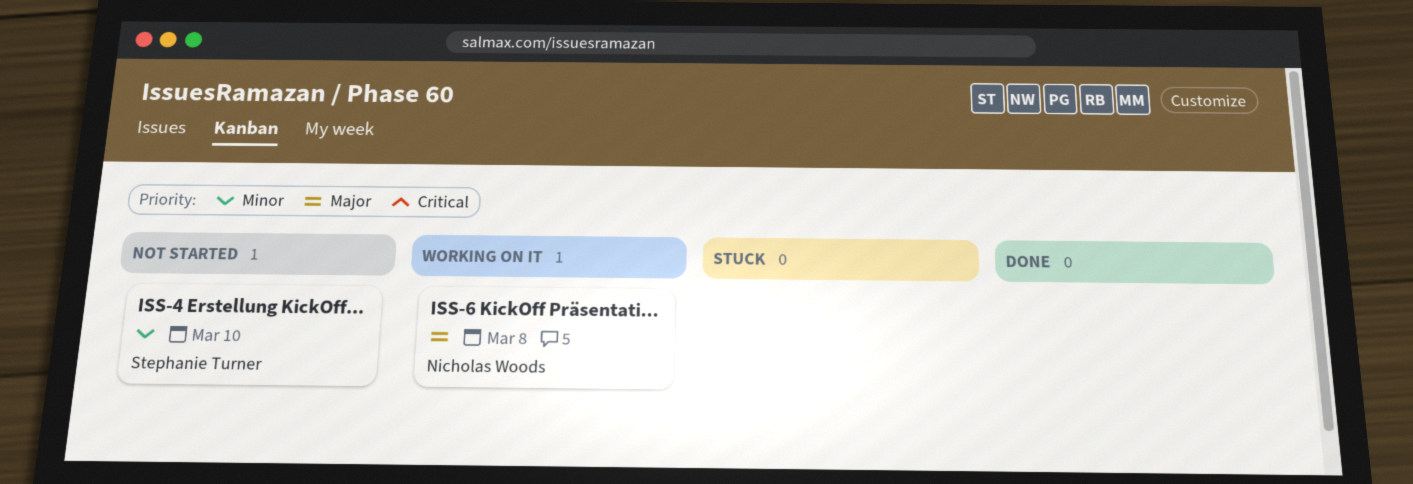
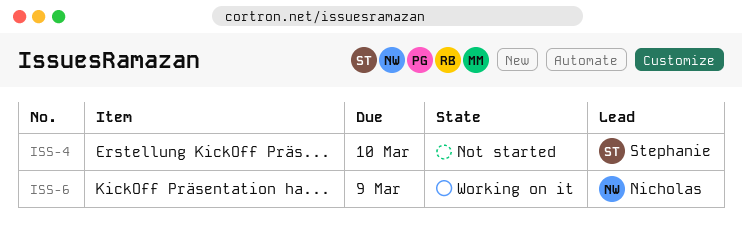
ISS-6, due: Mar 8 -> Mar 9

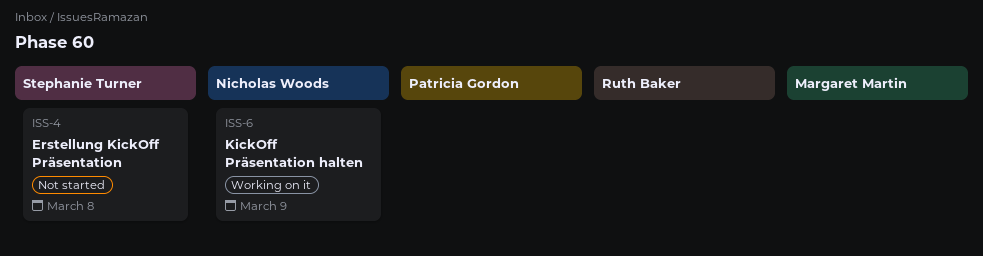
ISS-4, due: Mar 10 -> Mar 8

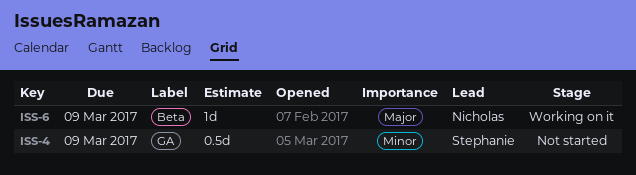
ISS-4, due: Mar 8 -> Mar 9

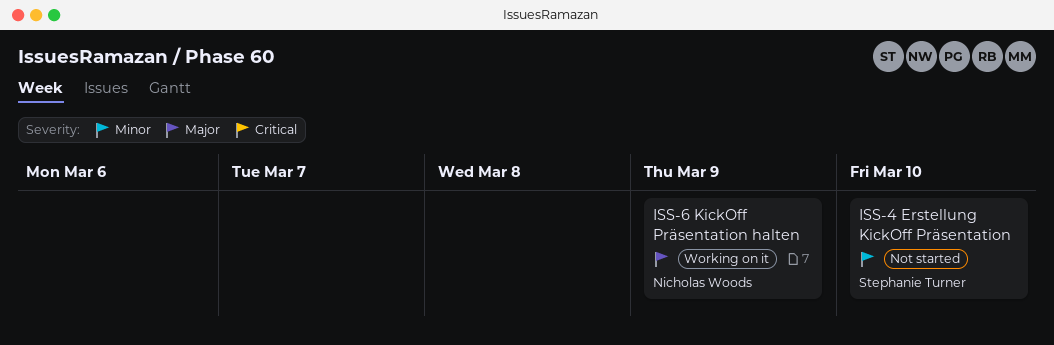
ISS-4, due: Mar 9 -> Mar 10

